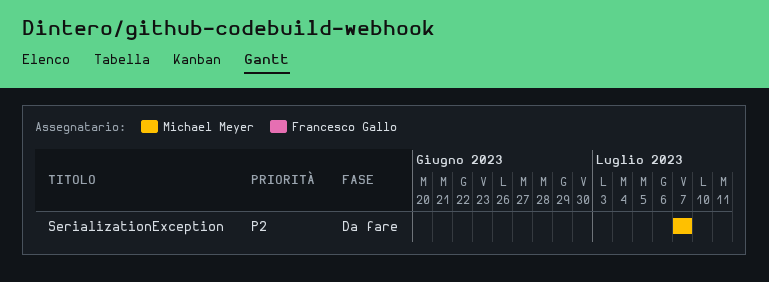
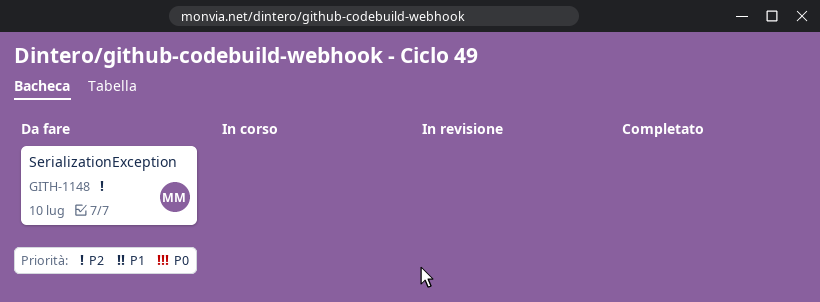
SerializationException, due: Jul 7 -> Jul 10

